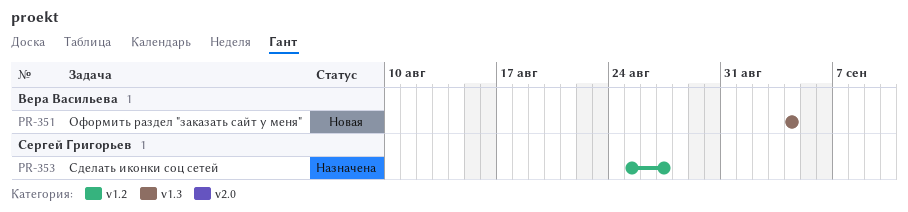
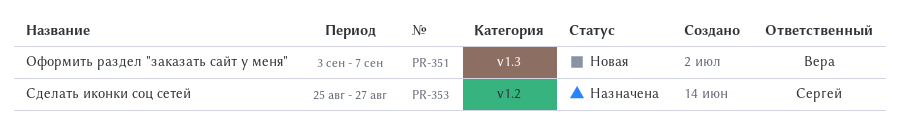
PR-351, start: Sep 4 -> Sep 3
PR-351, due: Sep 4 -> Sep 7

